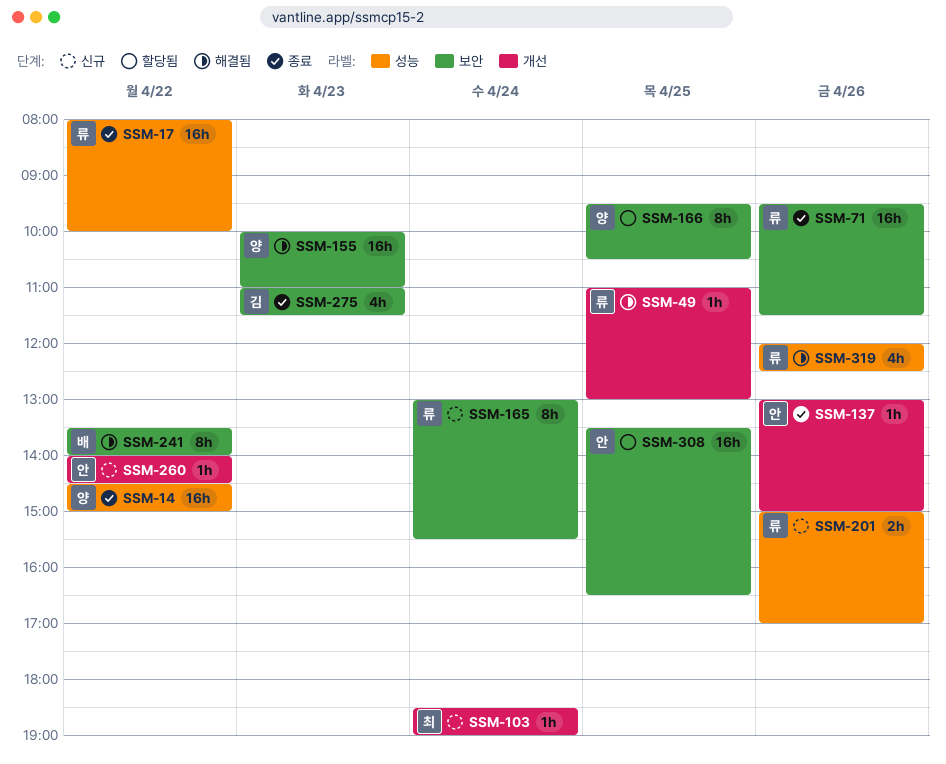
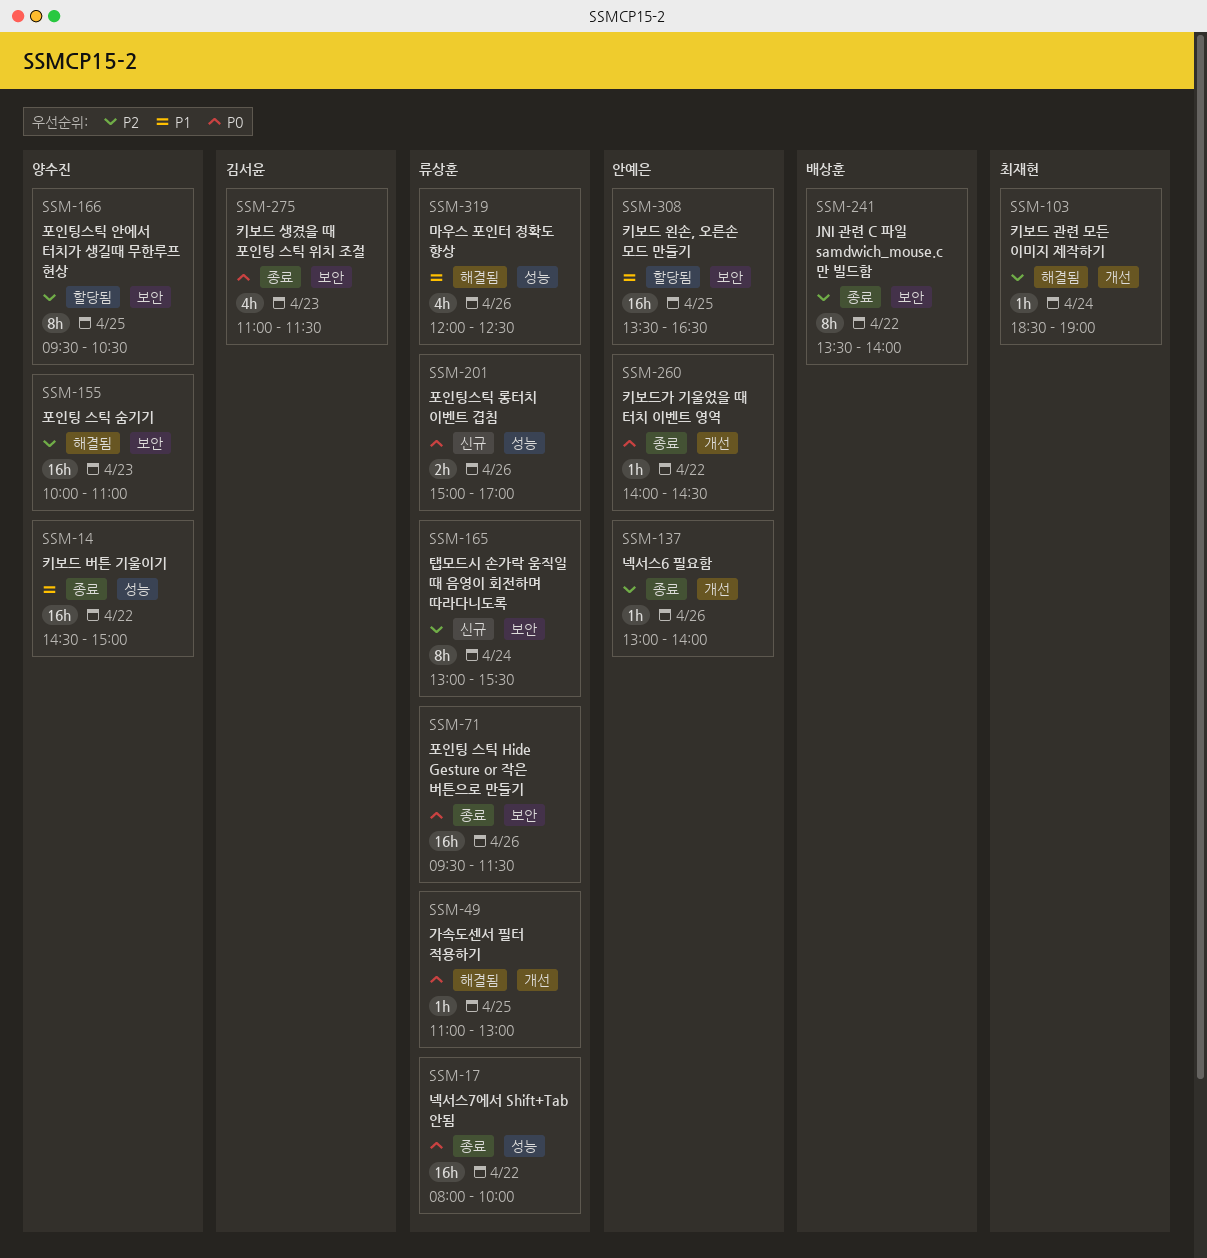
SSM-103, status: 신규 -> 해결됨
SSM-137, ends: 15:00 -> 14:00
SSM-241, status: 해결됨 -> 종료
SSM-260, status: 신규 -> 종료

